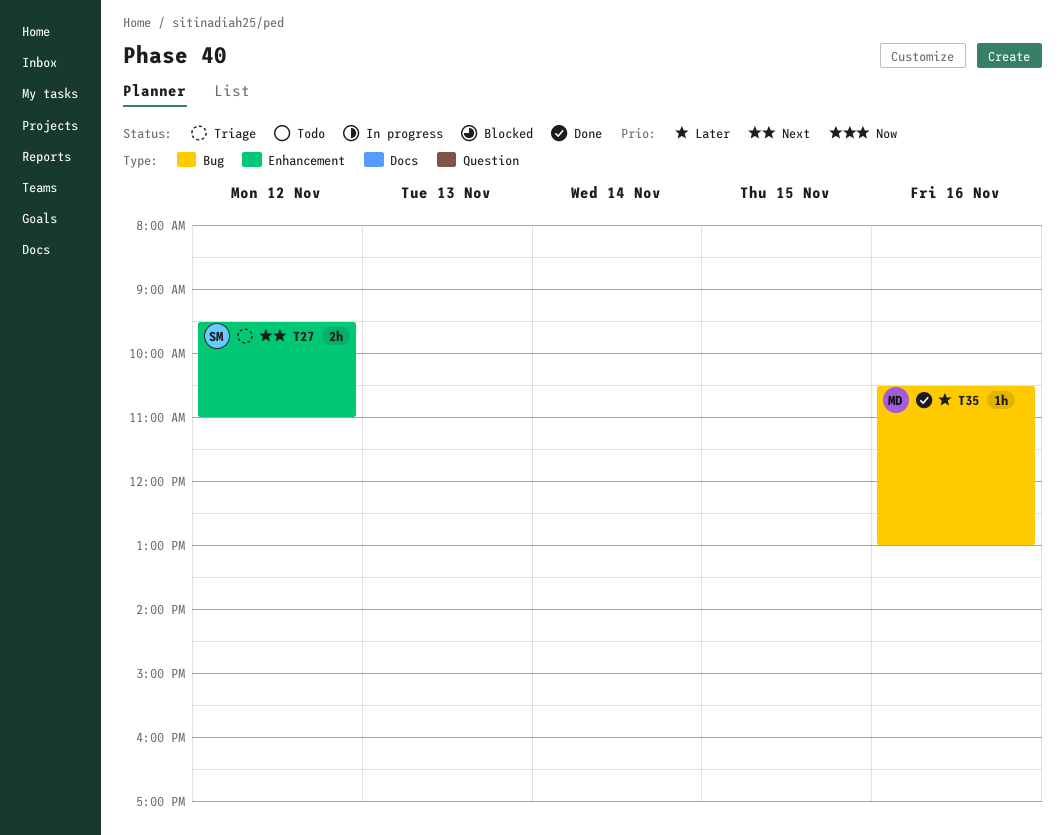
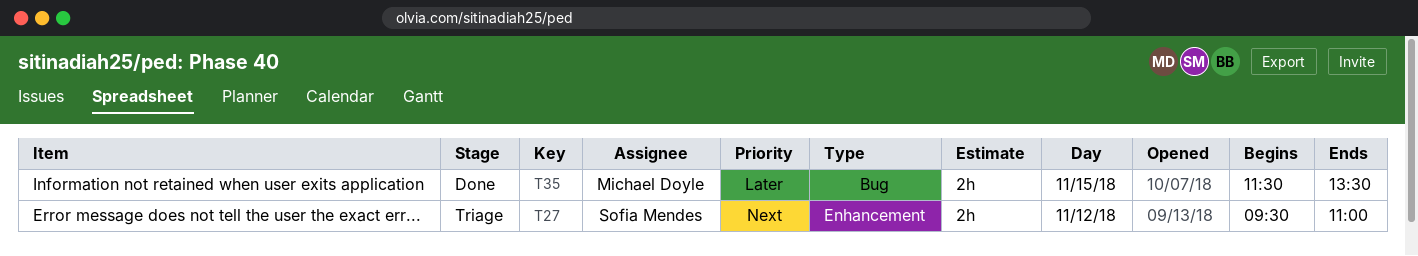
T35, estimate: 1h -> 2h
T35, day: Nov 16 -> Nov 15
T35, begins: 10:30 -> 11:30
T35, ends: 13:00 -> 13:30

